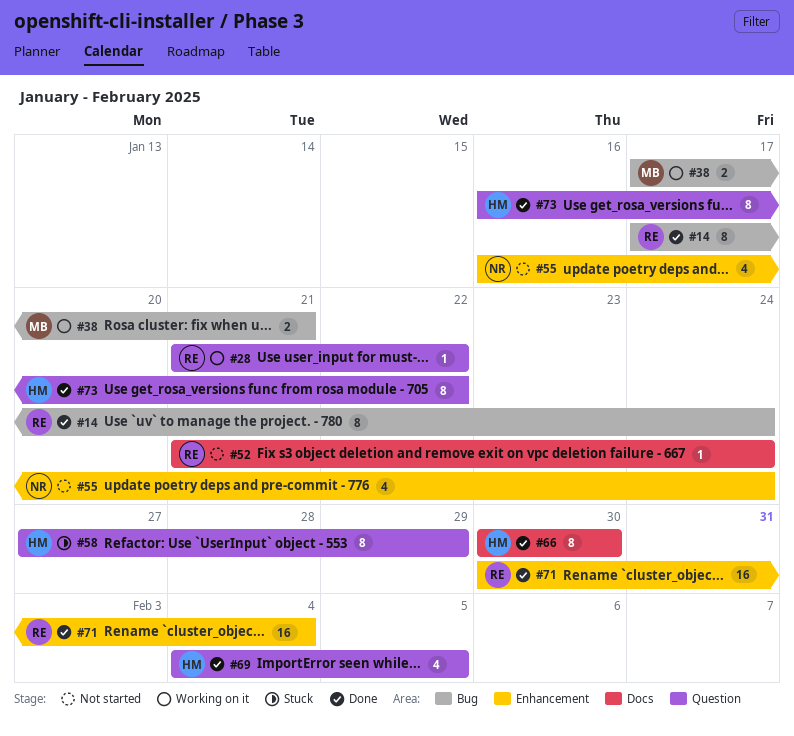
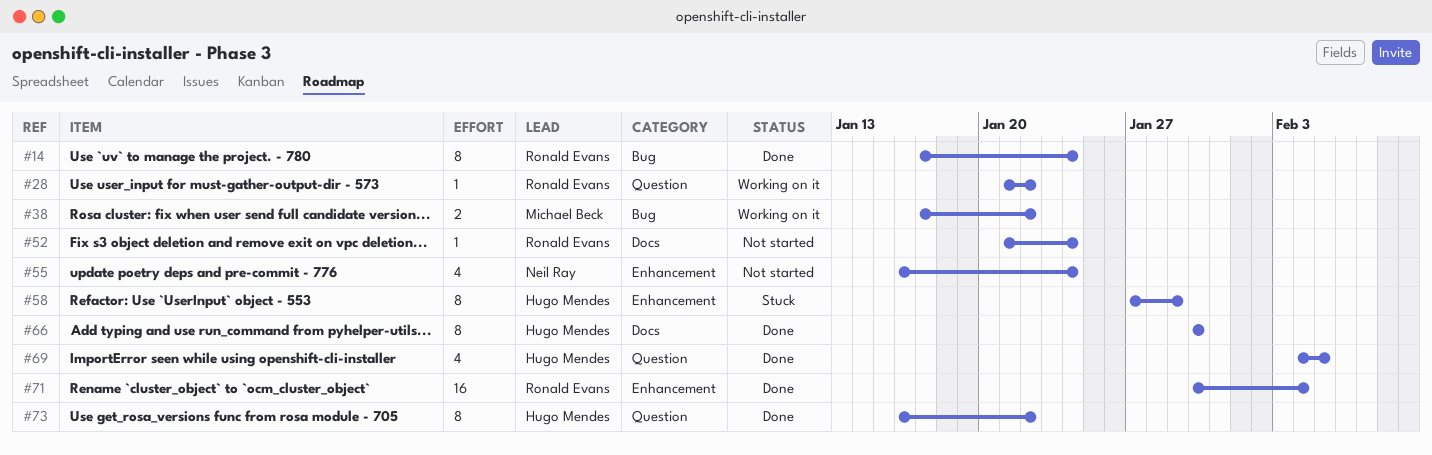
#38, due: Jan 21 -> Jan 22
#58, label: Question -> Enhancement

